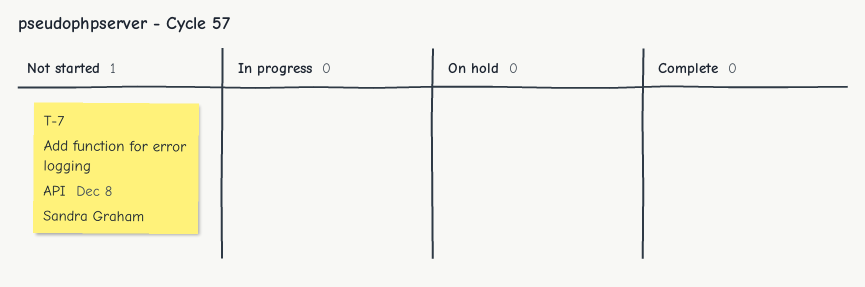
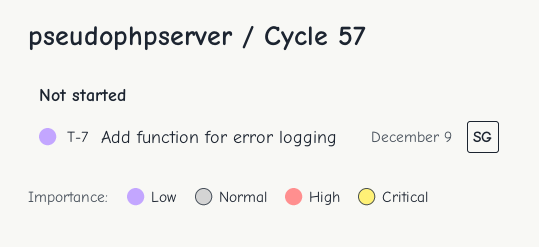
T-7, due: Dec 8 -> Dec 9

